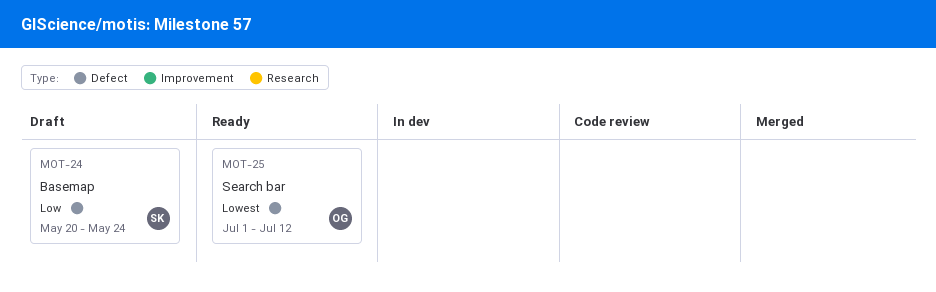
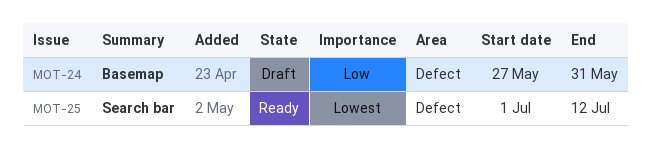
MOT-24, start: May 20 -> May 27
MOT-24, due: May 24 -> May 31

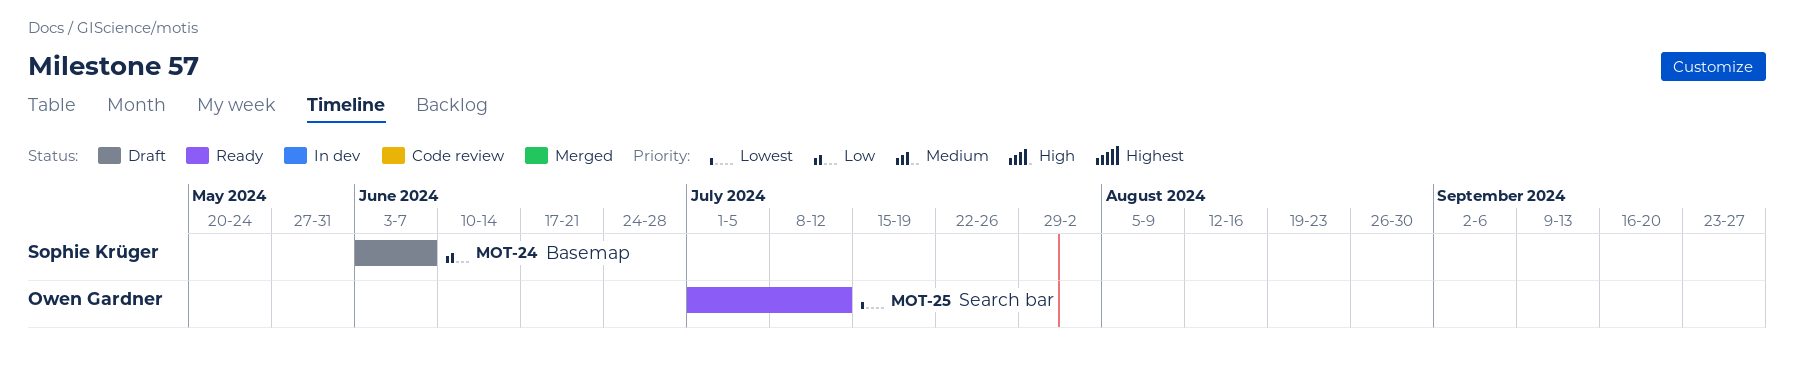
MOT-24, start: May 27 -> Jun 3
MOT-24, due: May 31 -> Jun 7

